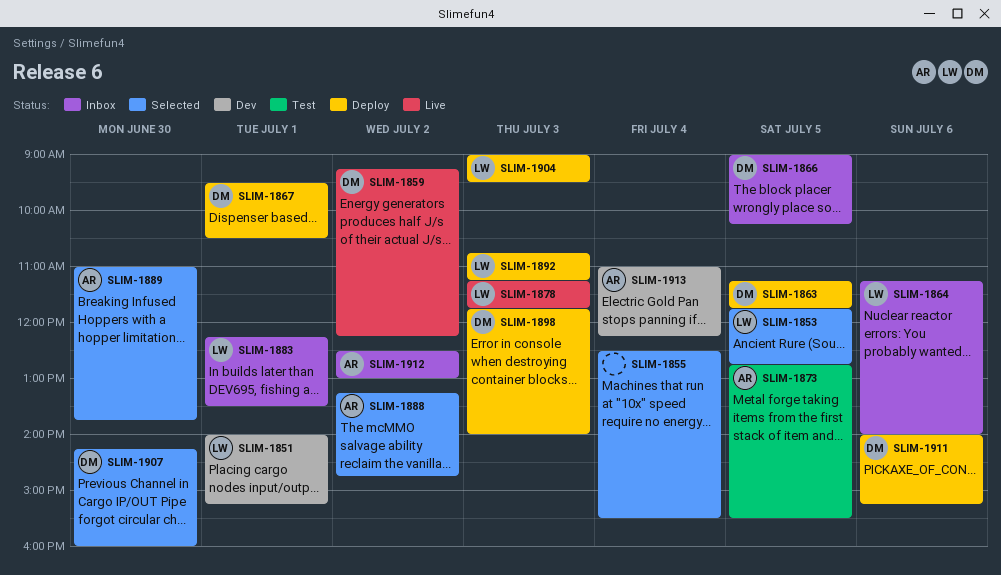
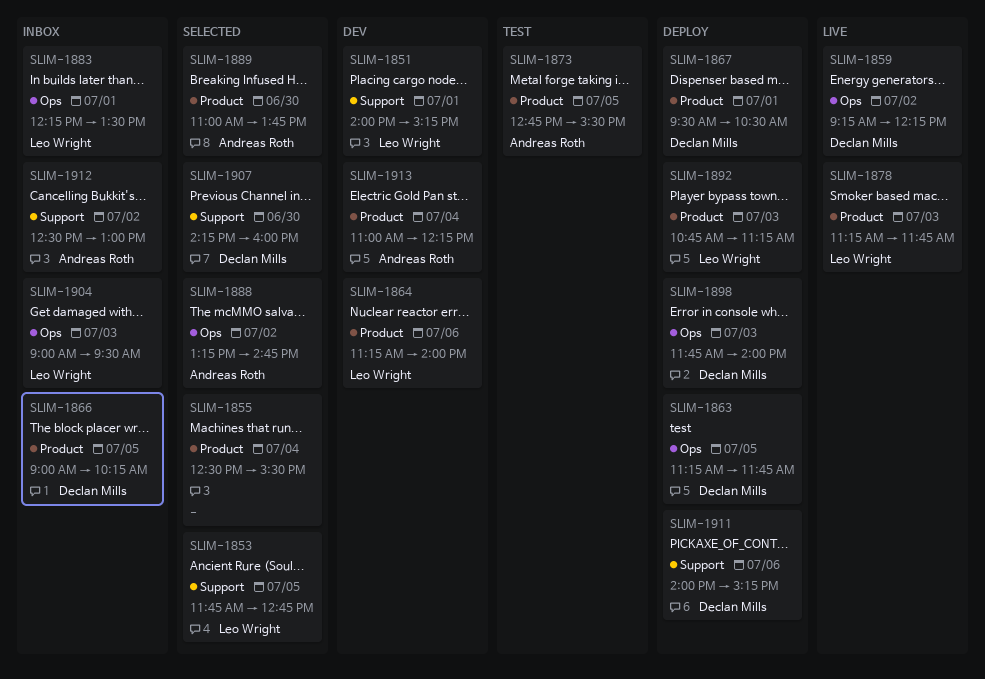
SLIM-1864, status: Inbox -> Dev
SLIM-1904, status: Deploy -> Inbox

